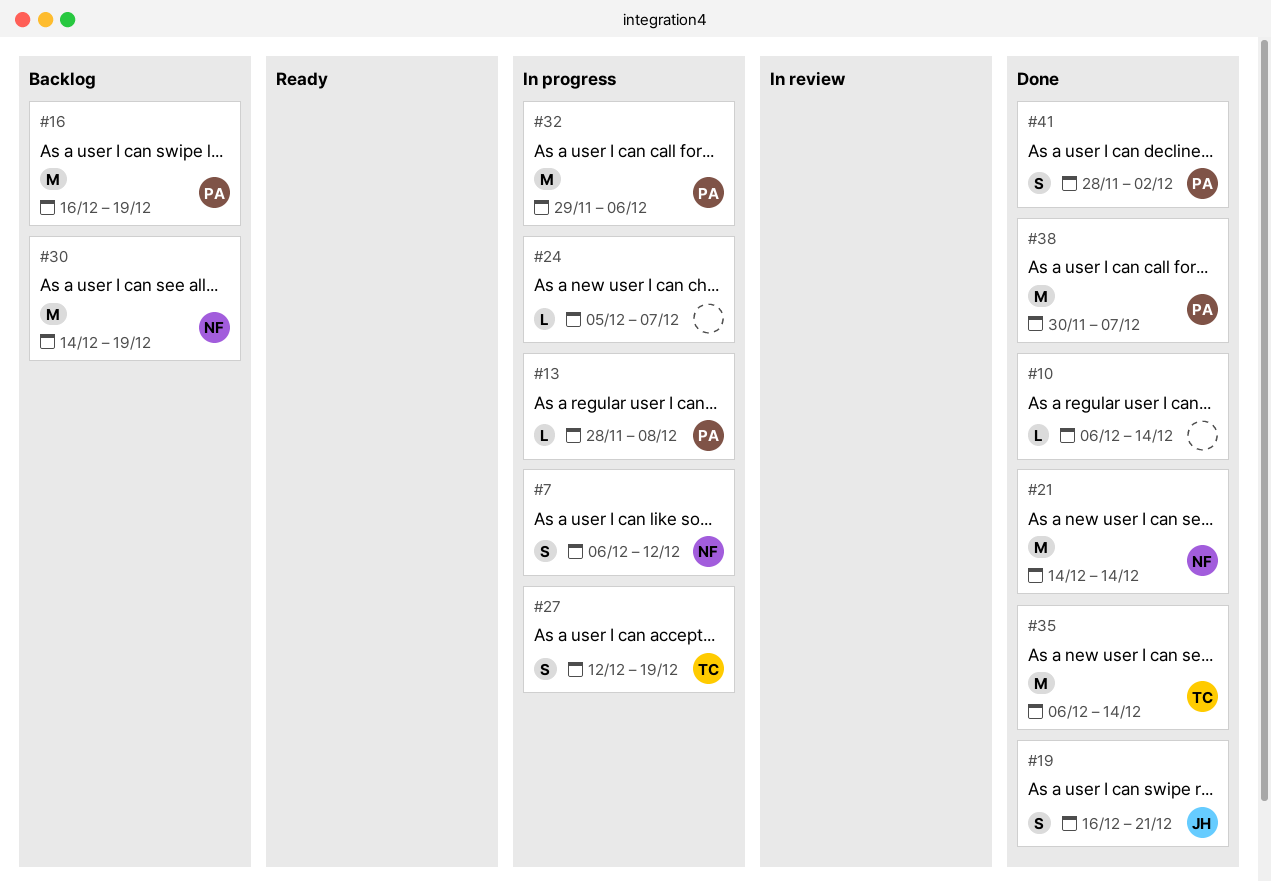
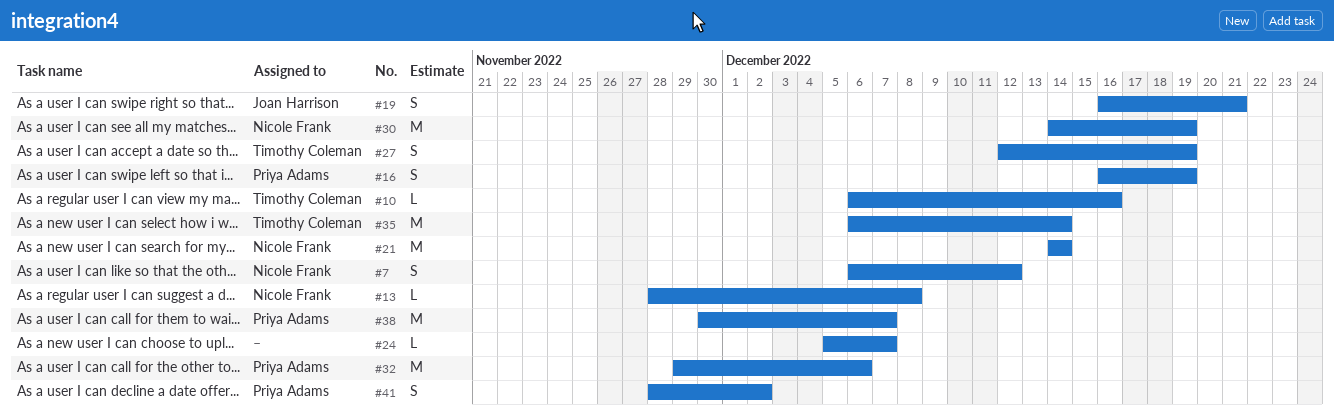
#10, owner: none -> Timothy Coleman
#10, due: Dec 14 -> Dec 16
#13, owner: Priya Adams -> Nicole Frank
#16, estimate: M -> S

